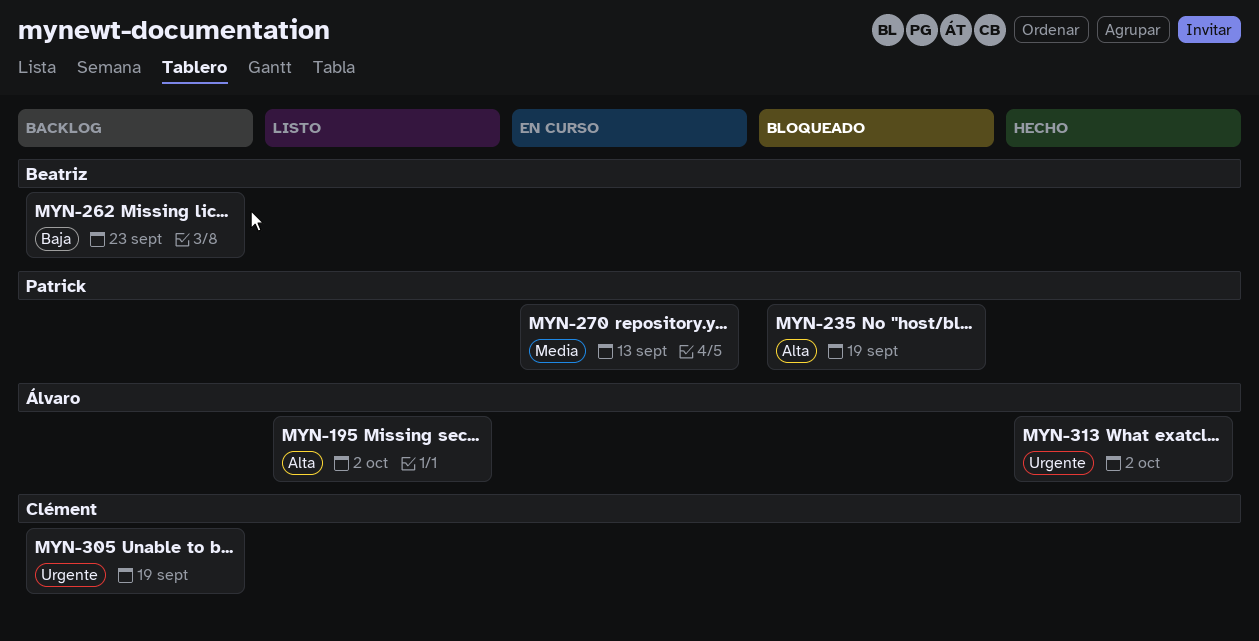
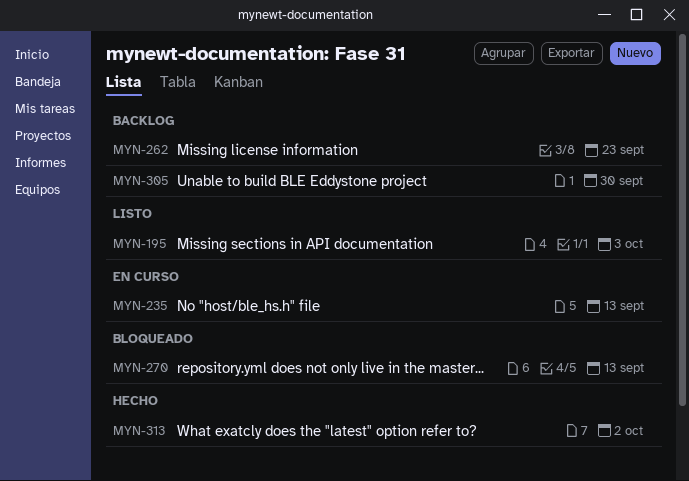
MYN-195, due: Oct 2 -> Oct 3
MYN-235, status: Bloqueado -> En curso
MYN-235, due: Sep 19 -> Sep 13
MYN-270, status: En curso -> Bloqueado
MYN-305, due: Sep 19 -> Sep 30

